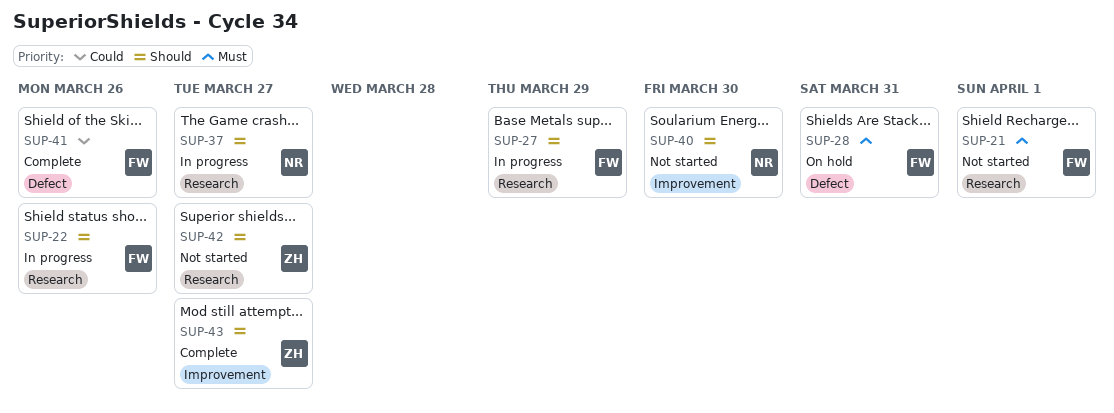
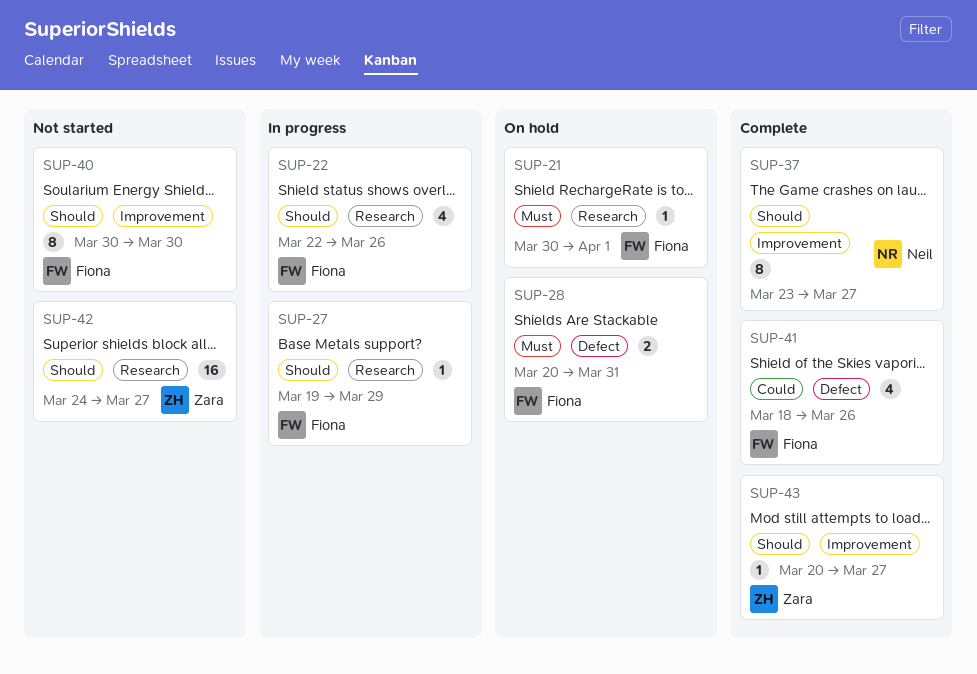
SUP-21, status: Not started -> On hold
SUP-37, status: In progress -> Complete
SUP-37, label: Research -> Improvement
SUP-40, owner: Neil -> Fiona

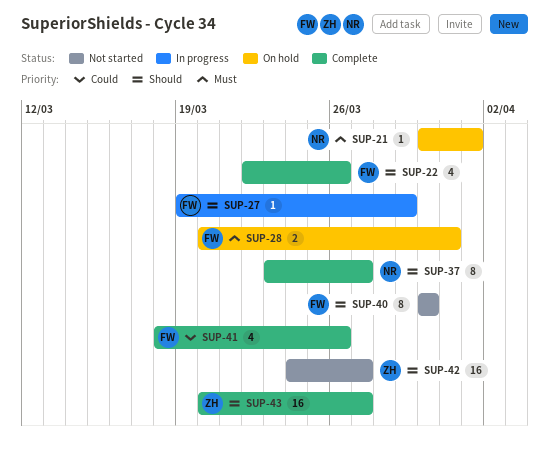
SUP-21, owner: Fiona -> Neil
SUP-22, status: In progress -> Complete
SUP-43, estimate: 1 -> 16

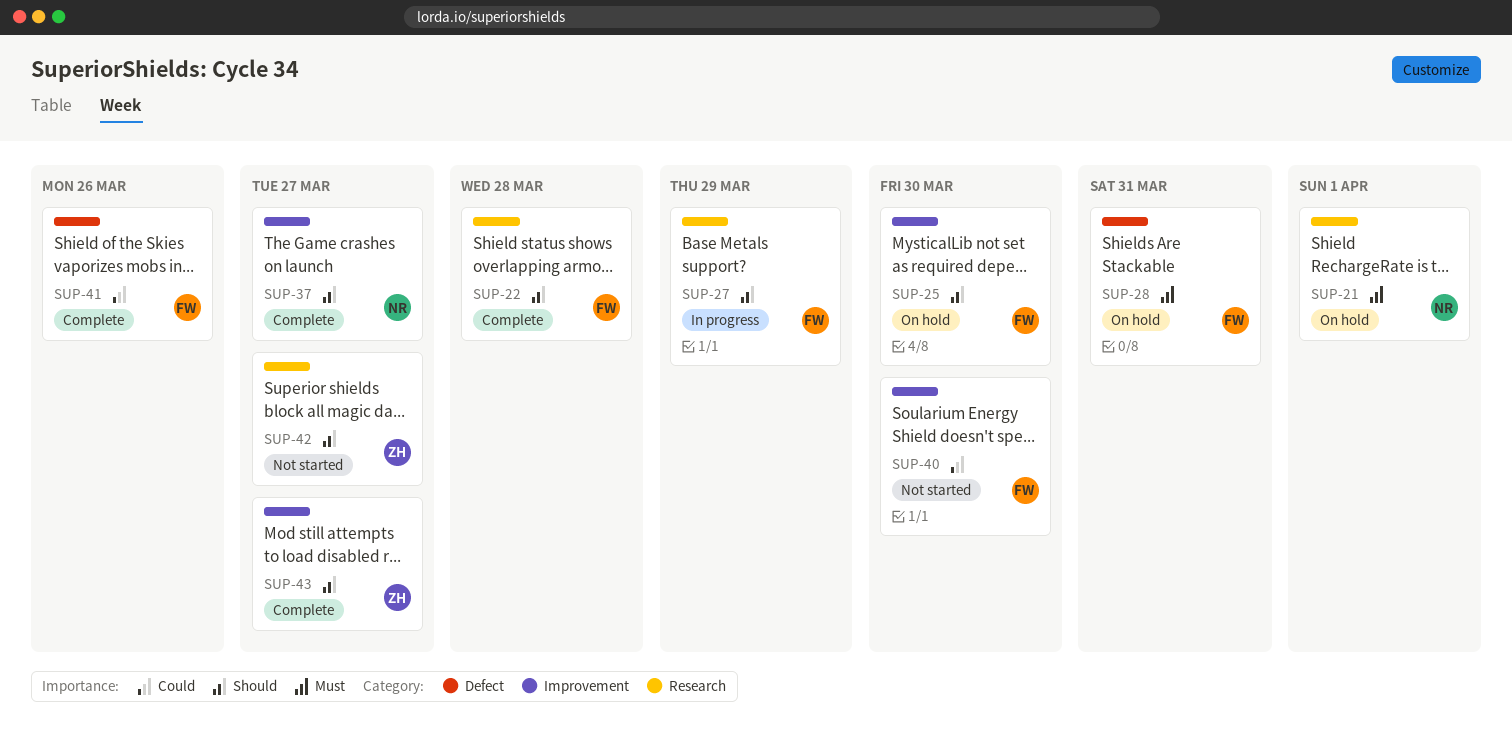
SUP-22, due: Mar 26 -> Mar 28
SUP-25: none -> present
SUP-40, priority: Should -> Could

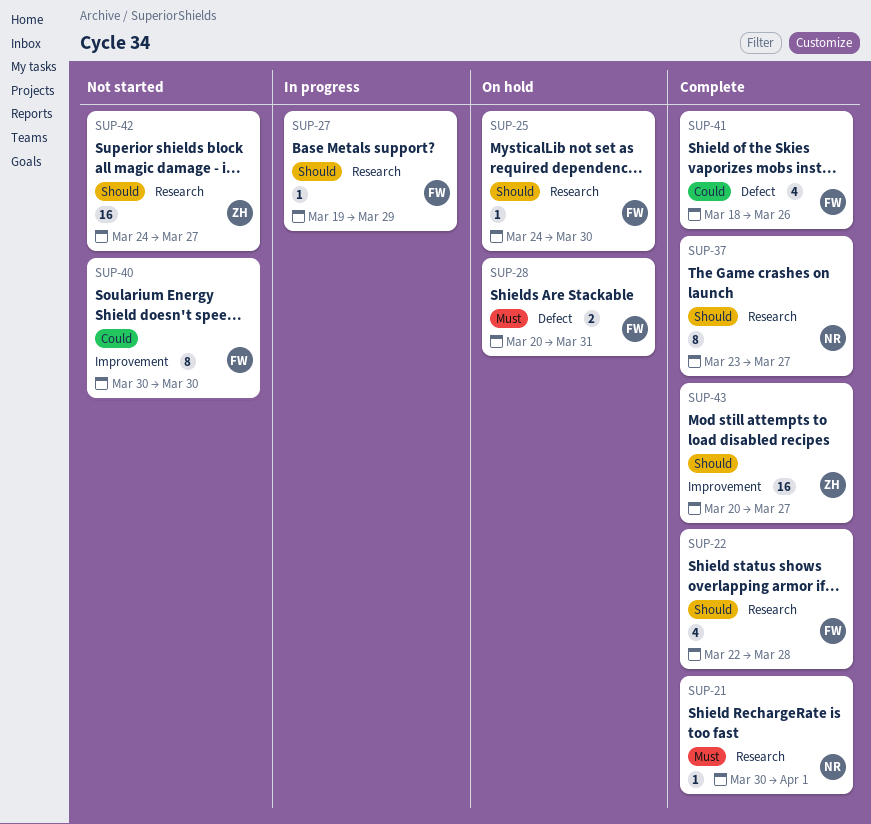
SUP-21, status: On hold -> Complete
SUP-25, label: Improvement -> Research
SUP-37, label: Improvement -> Research

